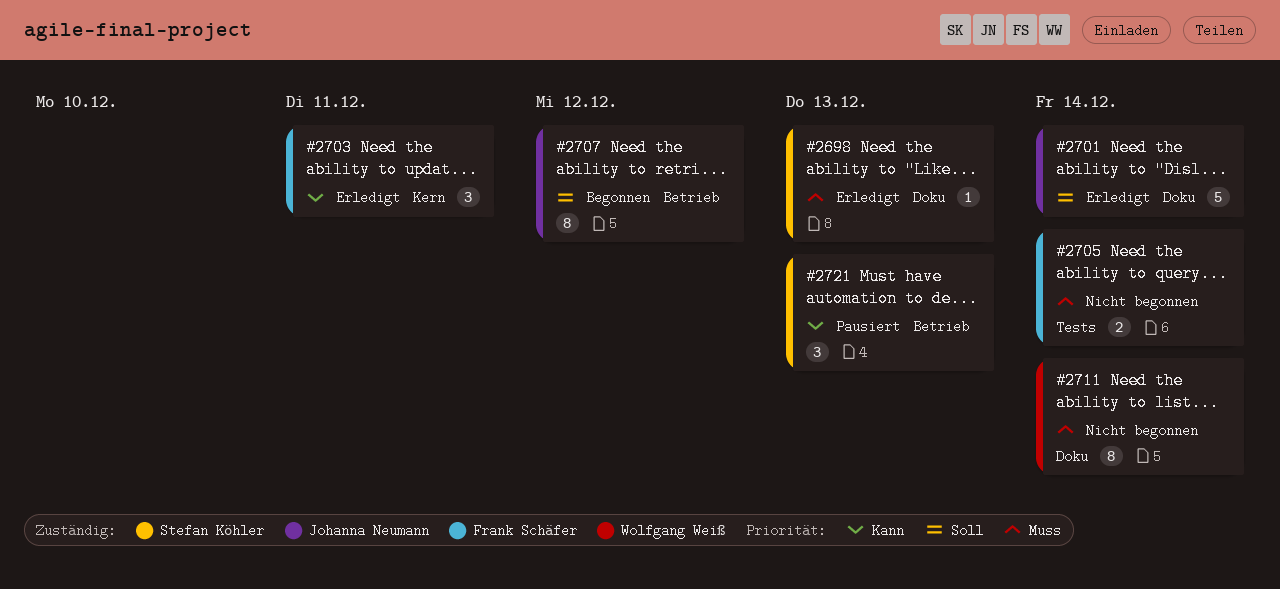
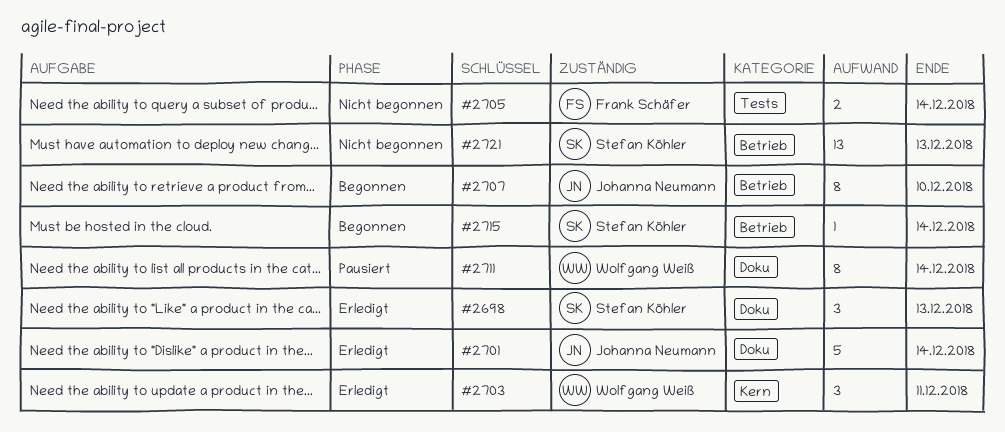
#2698, estimate: 1 -> 3
#2703, owner: Frank Schäfer -> Wolfgang Weiß
#2707, due: Dec 12 -> Dec 10
#2711, status: Nicht begonnen -> Pausiert
#2715: none -> present
#2721, status: Pausiert -> Nicht begonnen
#2721, estimate: 3 -> 13

